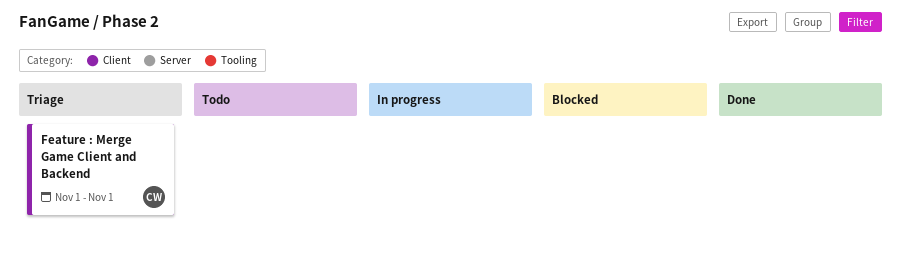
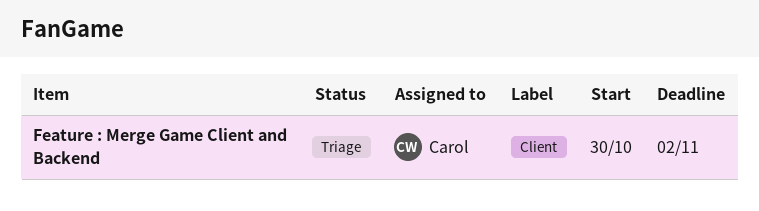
Feature : Merge Game Client and Backend, start: Nov 1 -> Oct 30
Feature : Merge Game Client and Backend, due: Nov 1 -> Nov 2

